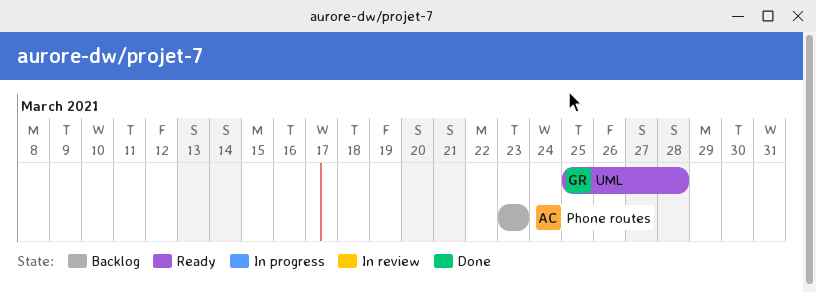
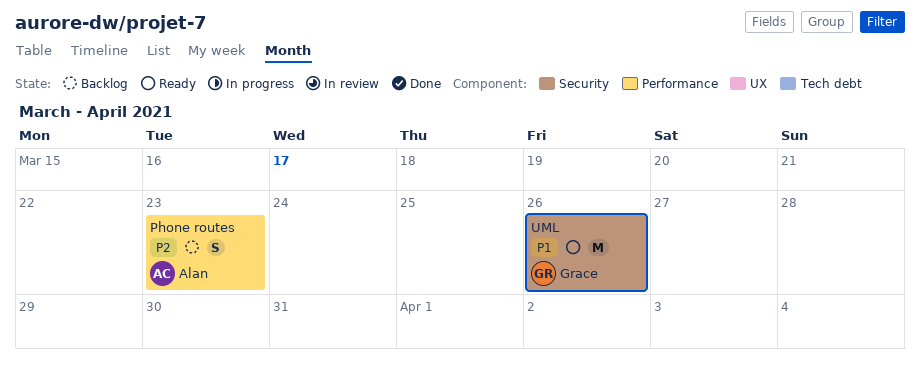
UML, due: Mar 28 -> Mar 26

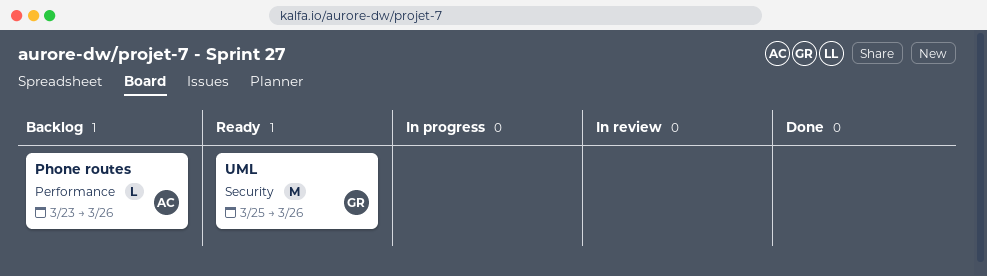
Phone routes, estimate: S -> L
Phone routes, due: Mar 23 -> Mar 26

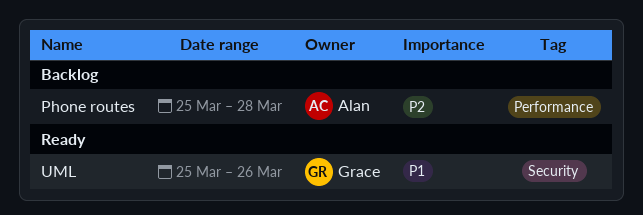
Phone routes, start: Mar 23 -> Mar 25
Phone routes, due: Mar 26 -> Mar 28

